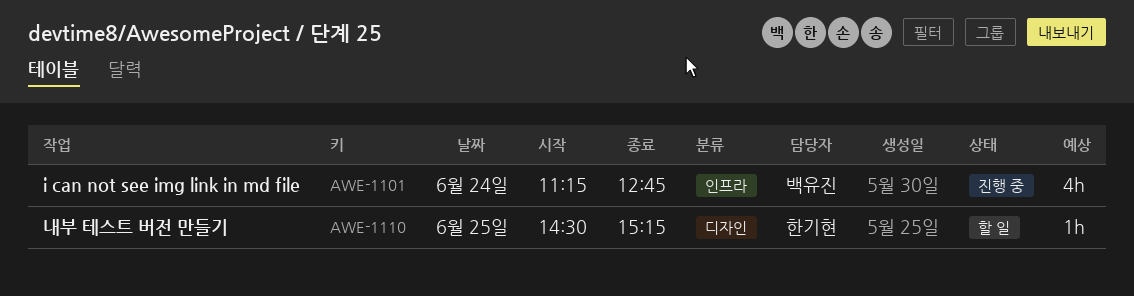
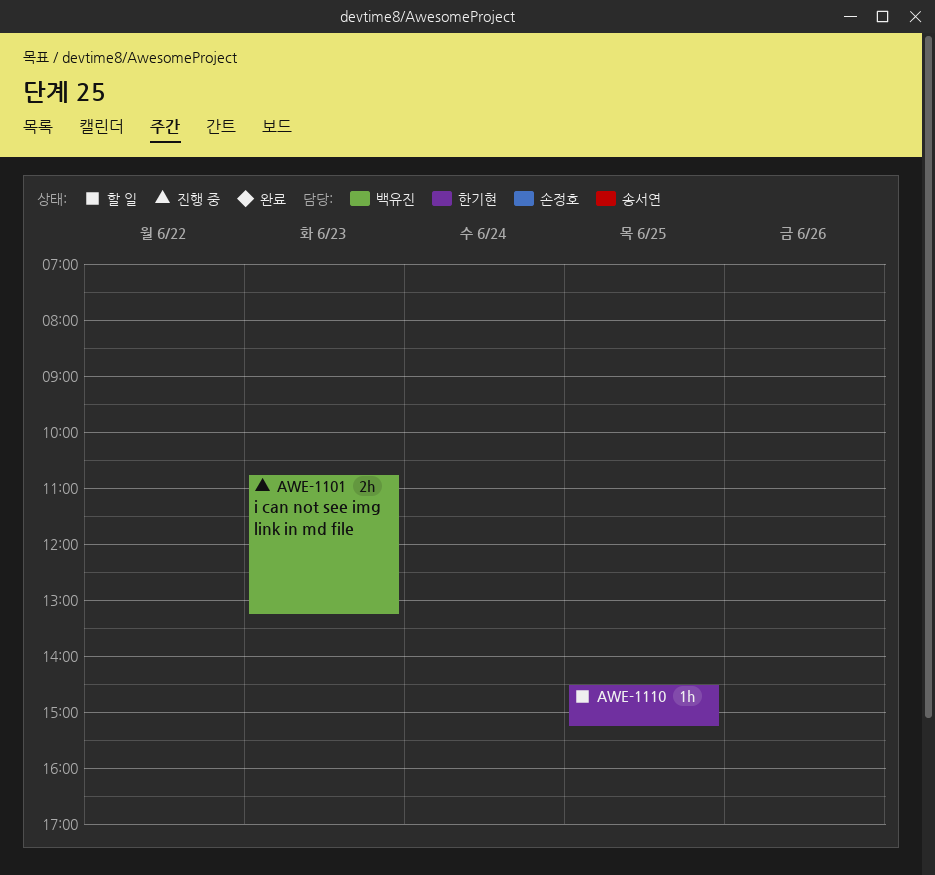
AWE-1101, estimate: 4h -> 2h
AWE-1101, day: Jun 24 -> Jun 23
AWE-1101, begins: 11:15 -> 10:45
AWE-1101, ends: 12:45 -> 13:15

